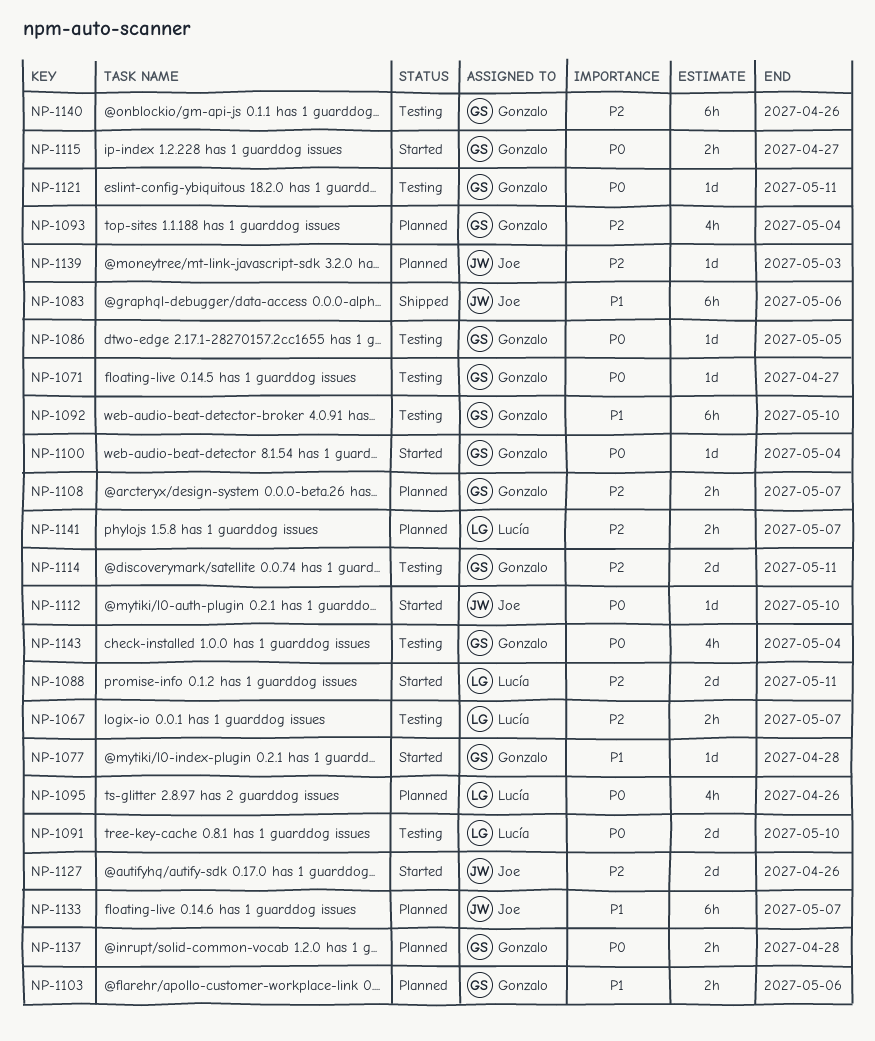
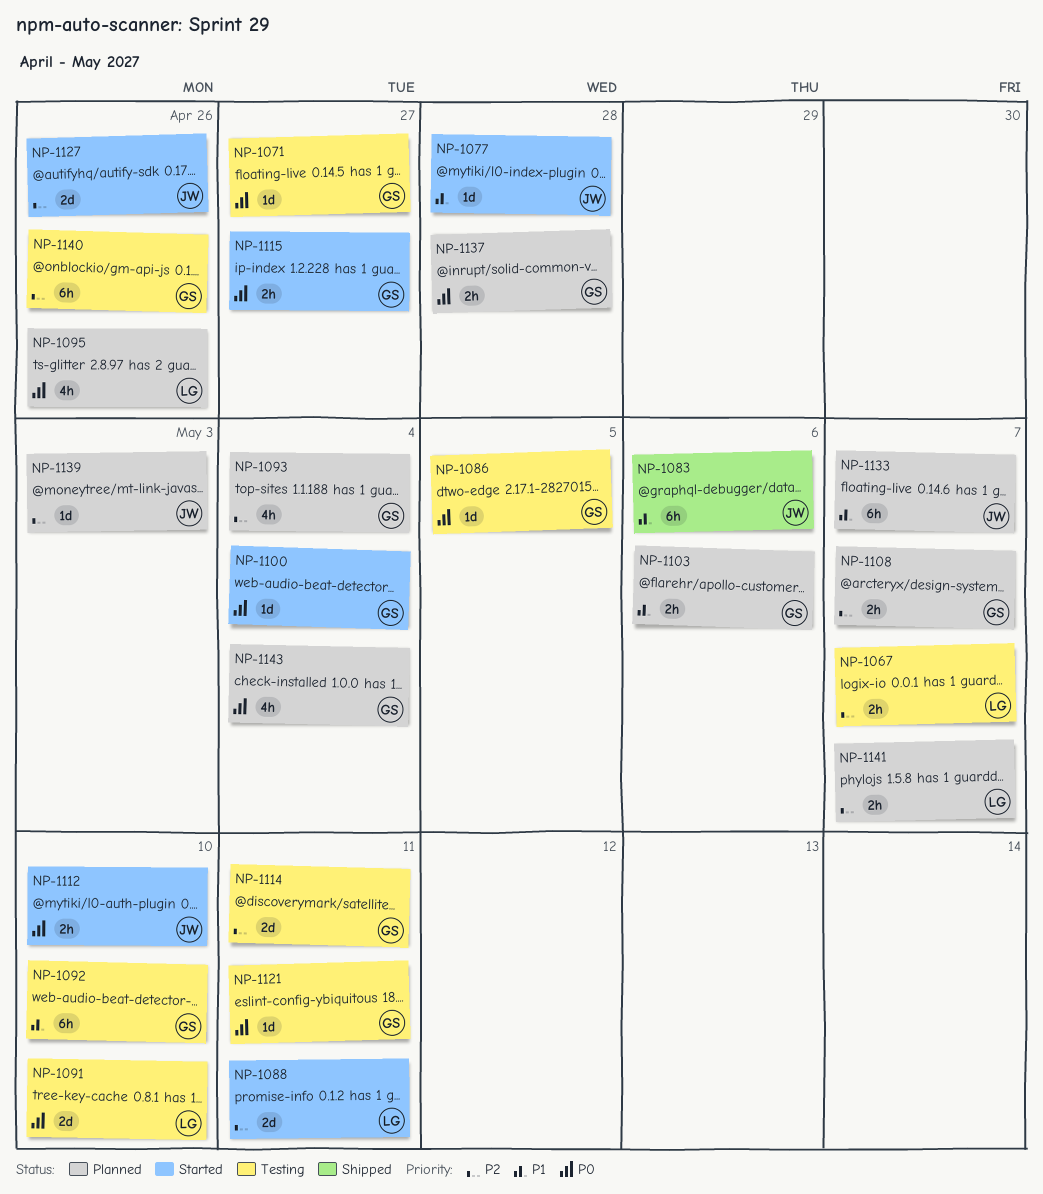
NP-1077, owner: Gonzalo -> Joe
NP-1112, estimate: 1d -> 2h
NP-1143, status: Testing -> Planned

